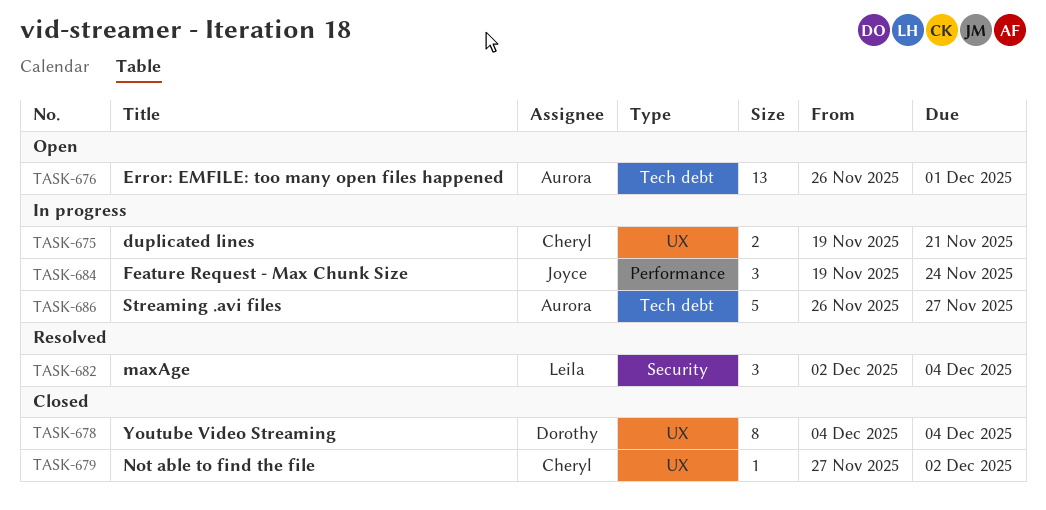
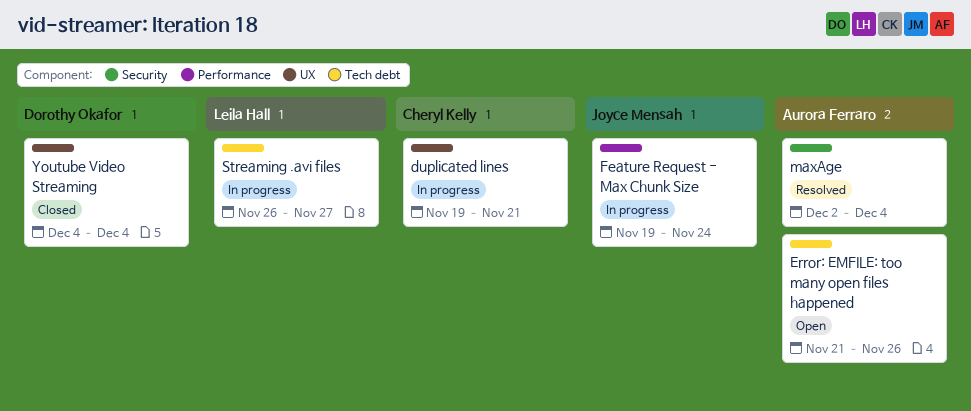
Error: EMFILE: too many open files happened, start: Nov 26 -> Nov 21
Error: EMFILE: too many open files happened, due: Dec 1 -> Nov 26
maxAge, owner: Leila Hall -> Aurora Ferraro
Not able to find the file: present -> none
Streaming .avi files, owner: Aurora Ferraro -> Leila Hall

